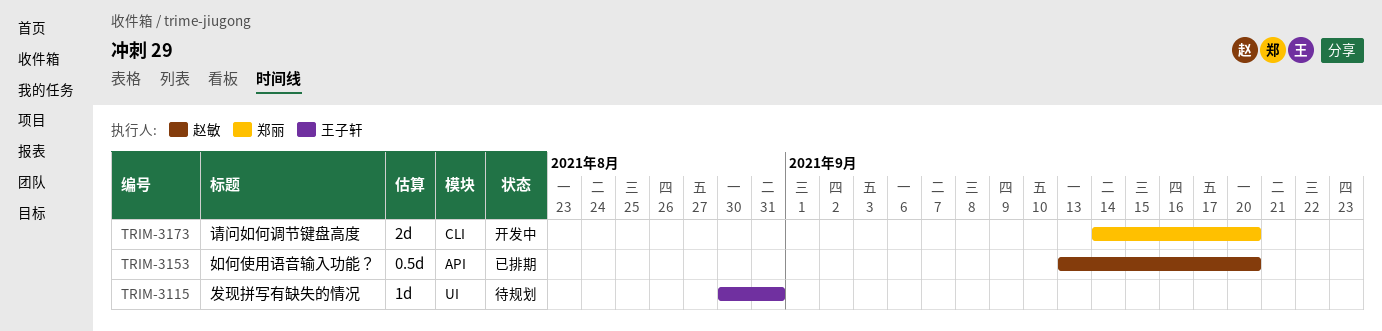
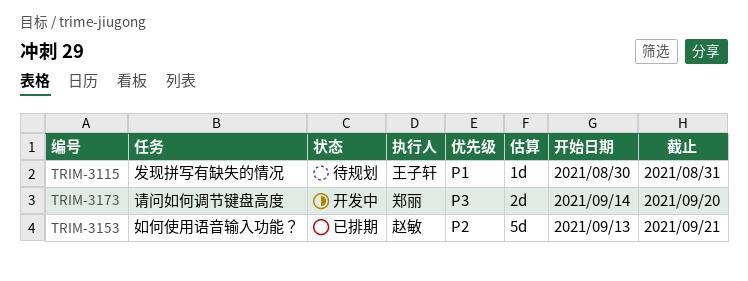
TRIM-3153, estimate: 0.5d -> 5d
TRIM-3153, due: Sep 20 -> Sep 21

